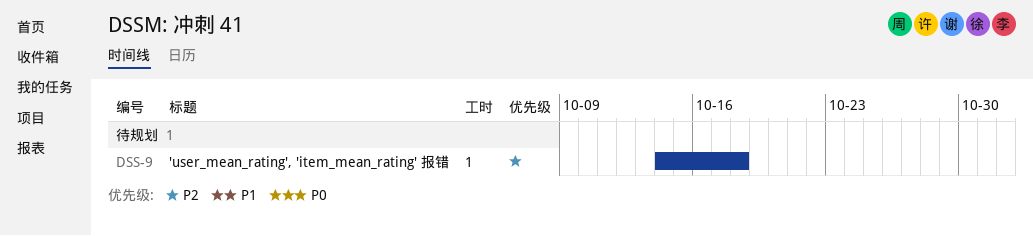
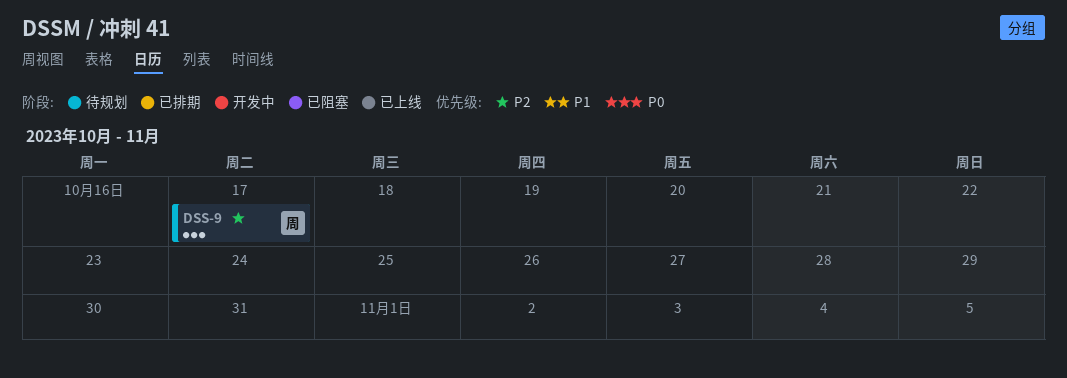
DSS-9, estimate: 1 -> 3
DSS-9, due: Oct 18 -> Oct 17

